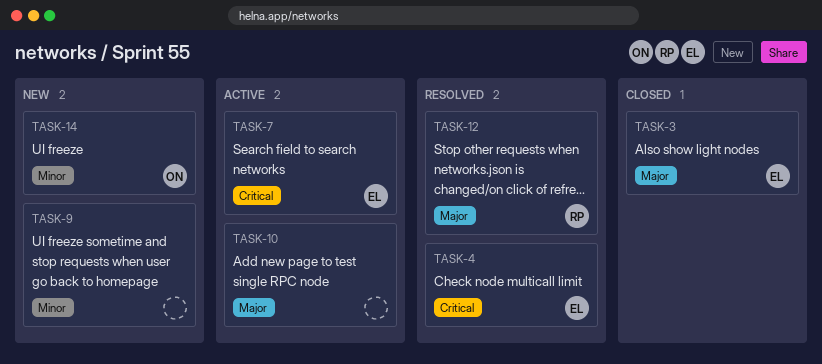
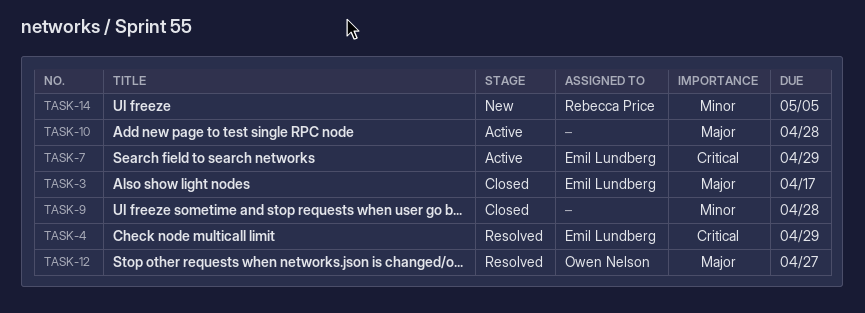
TASK-9, status: New -> Closed
TASK-12, owner: Rebecca Price -> Owen Nelson
TASK-14, owner: Owen Nelson -> Rebecca Price

